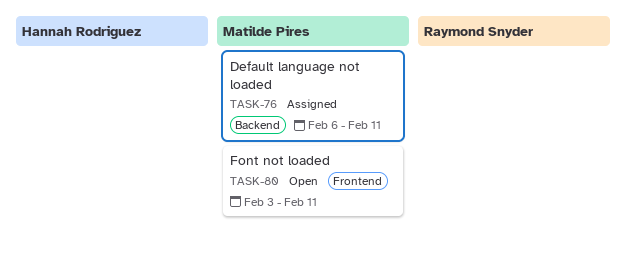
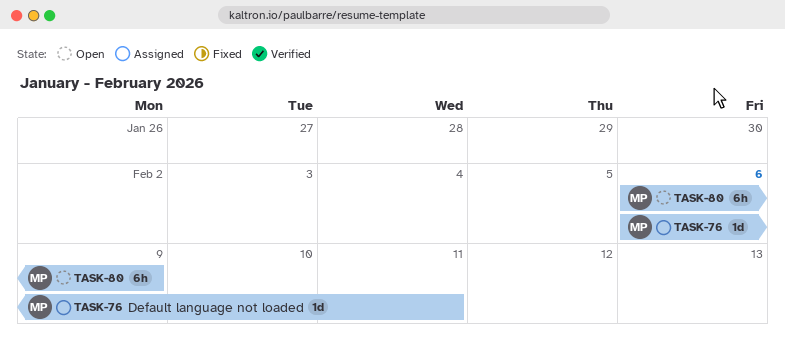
TASK-80, start: Feb 3 -> Feb 6
TASK-80, due: Feb 11 -> Feb 9

